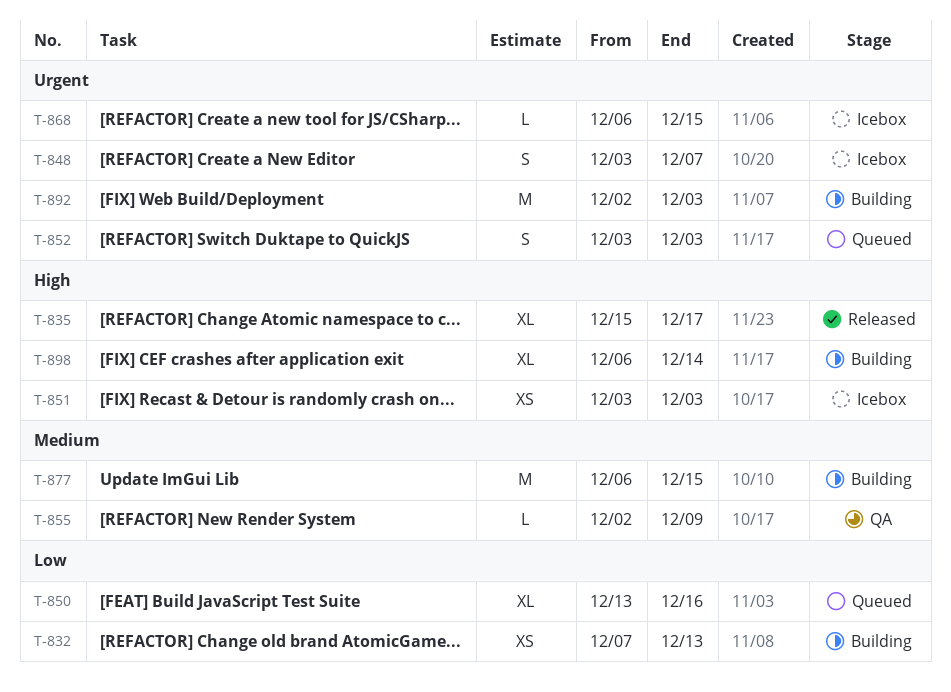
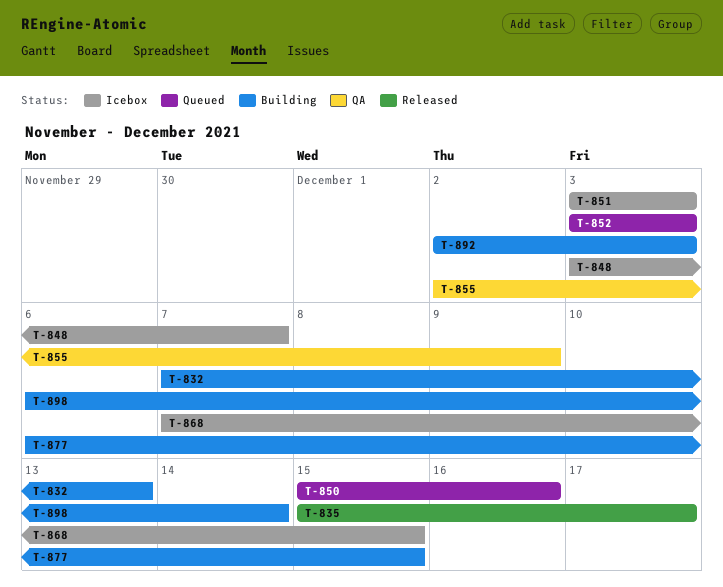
T-850, start: Dec 13 -> Dec 15
T-868, start: Dec 6 -> Dec 7

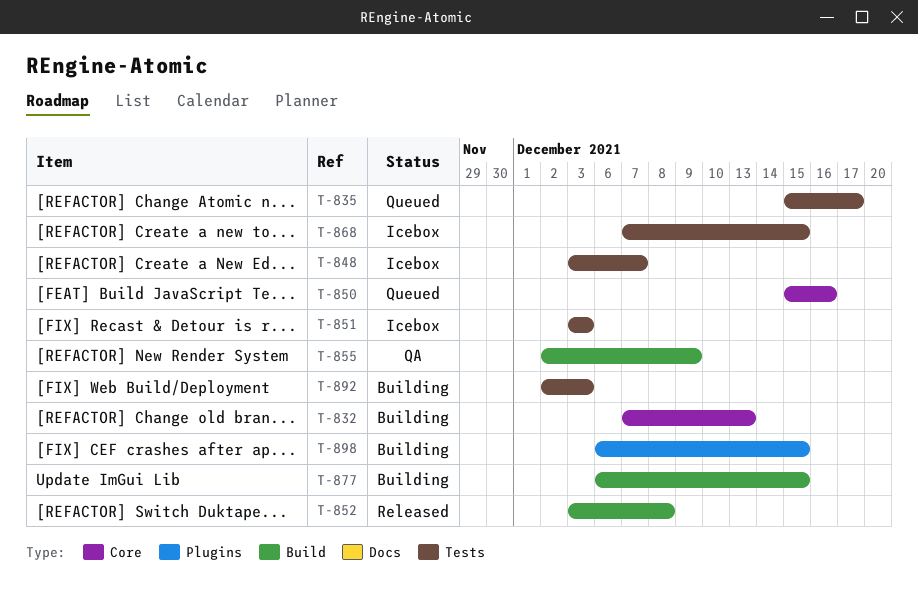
T-835, status: Released -> Queued
T-852, status: Queued -> Released
T-852, due: Dec 3 -> Dec 8
T-898, due: Dec 14 -> Dec 15

